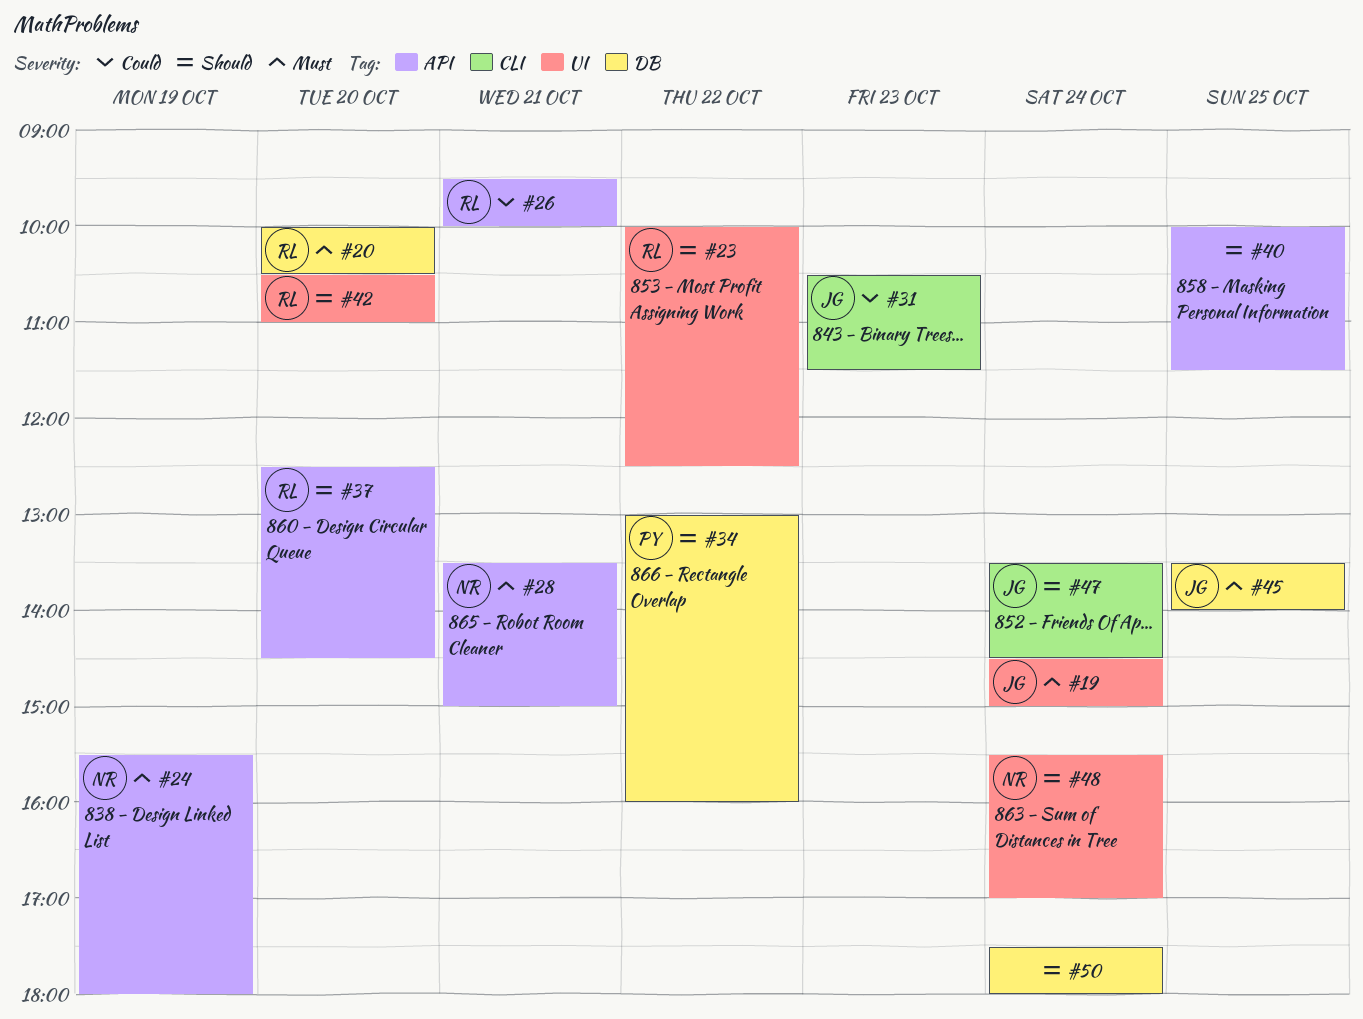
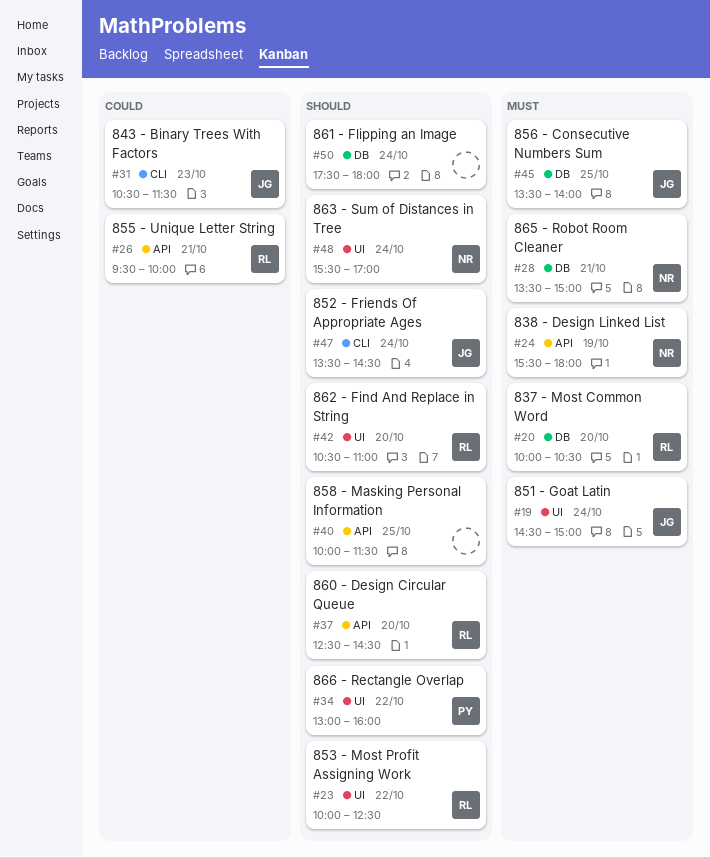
#28, label: API -> DB
#34, label: DB -> UI

